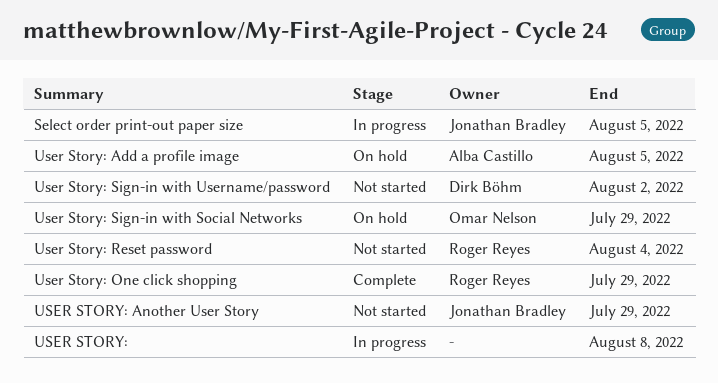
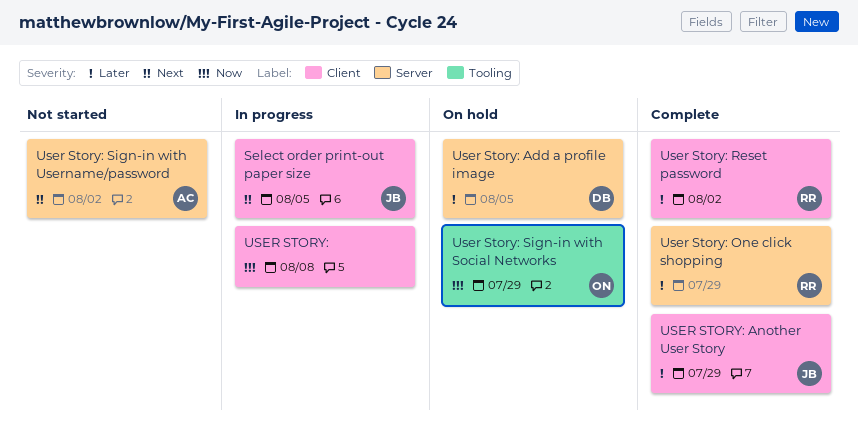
User Story: Add a profile image, owner: Alba Castillo -> Dirk Böhm
USER STORY: Another User Story, status: Not started -> Complete
User Story: Reset password, status: Not started -> Complete
User Story: Reset password, due: Aug 4 -> Aug 2
User Story: Sign-in with Username/password, owner: Dirk Böhm -> Alba Castillo

